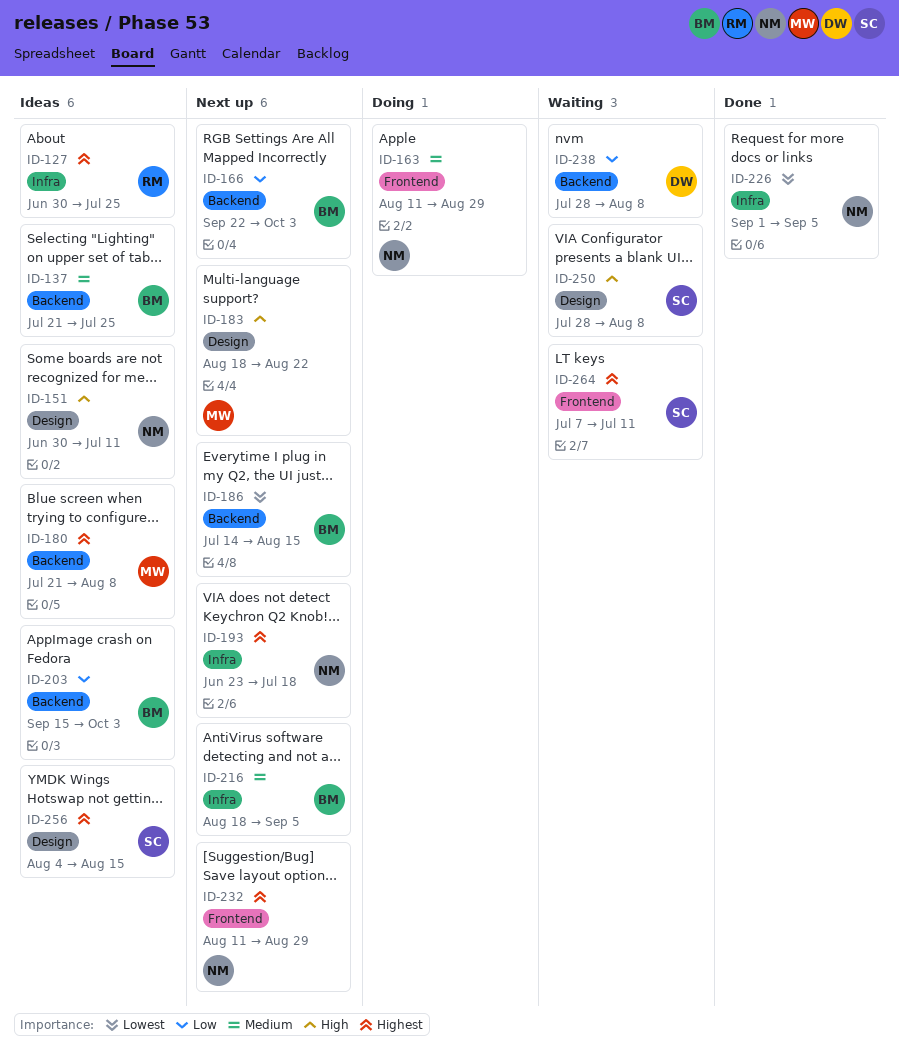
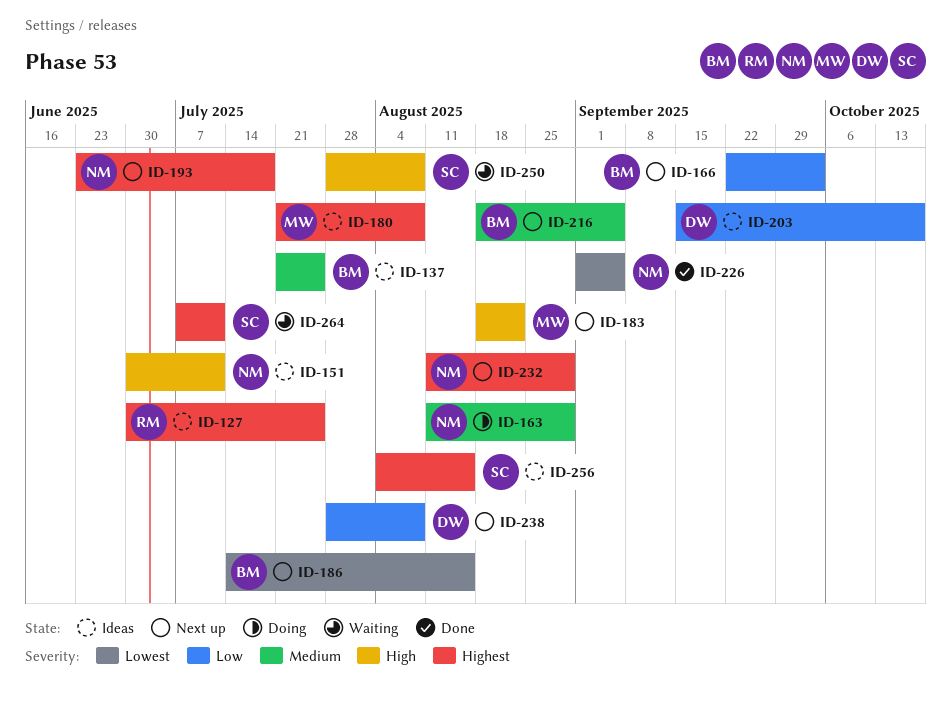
ID-203, owner: BM -> DW
ID-203, due: Oct 3 -> Oct 17
ID-238, status: Waiting -> Next up

